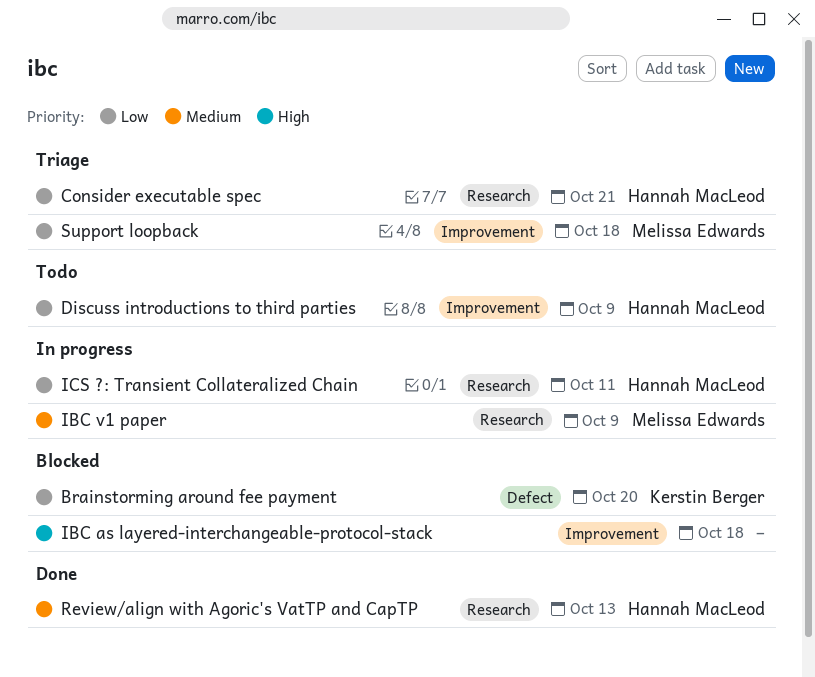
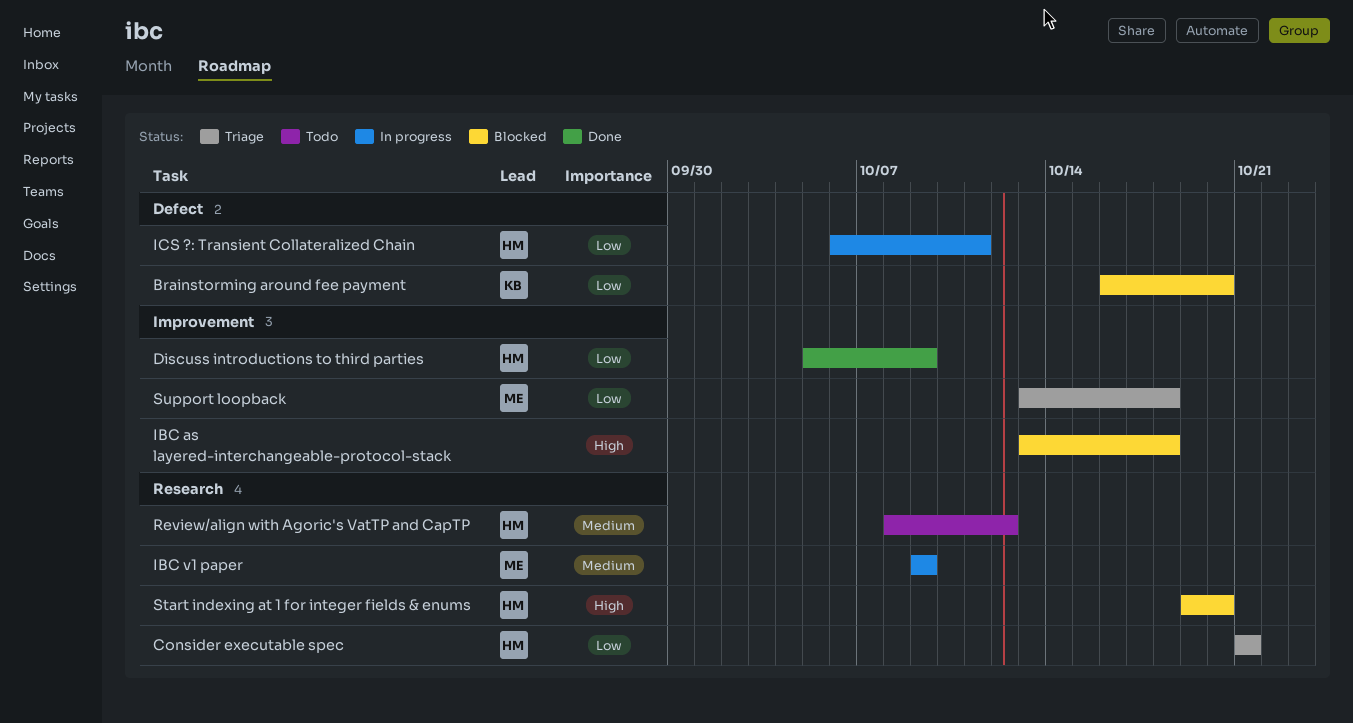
Discuss introductions to third parties, status: Todo -> Done
ICS ?: Transient Collateralized Chain, label: Research -> Defect
Review/align with Agoric's VatTP and CapTP, status: Done -> Todo
Review/align with Agoric's VatTP and CapTP, due: Oct 13 -> Oct 12
Start indexing at 1 for integer fields & enums: none -> present

